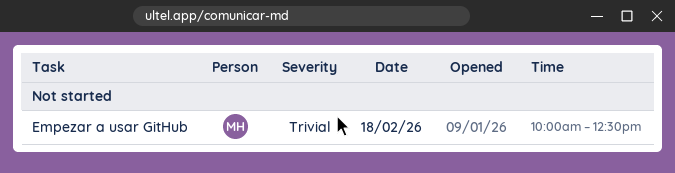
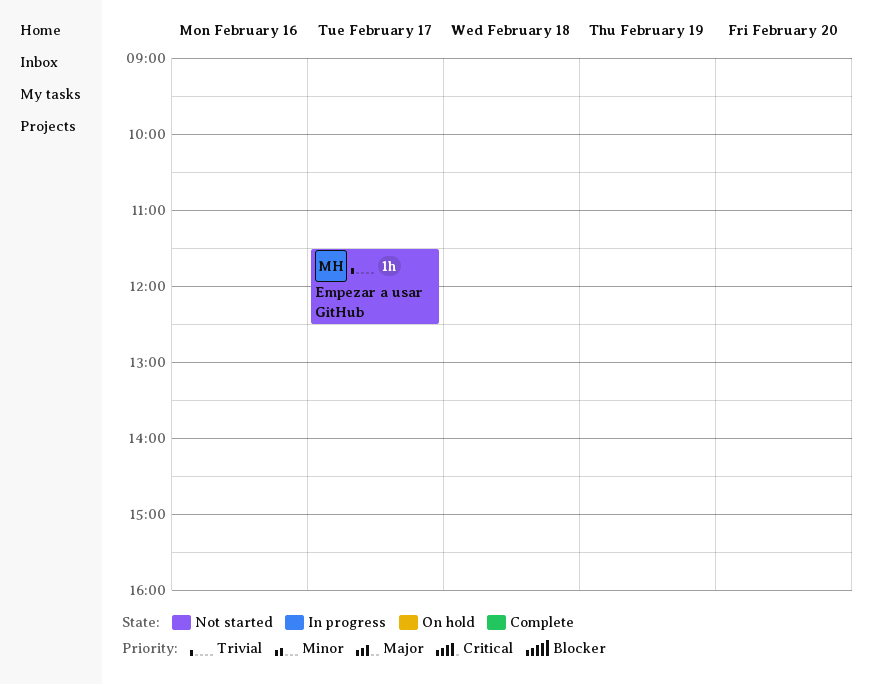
Empezar a usar GitHub, day: Feb 18 -> Feb 17
Empezar a usar GitHub, begins: 10:00 -> 11:30

